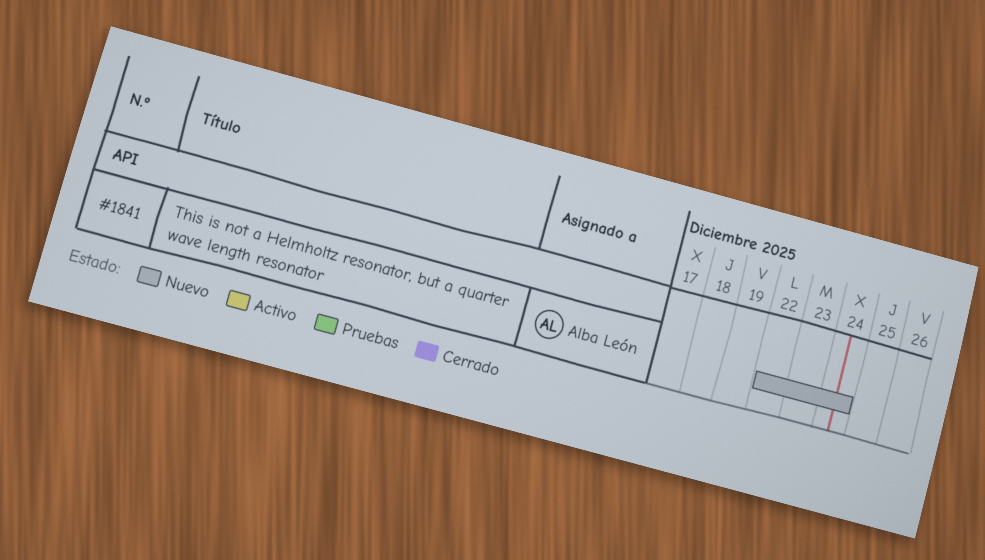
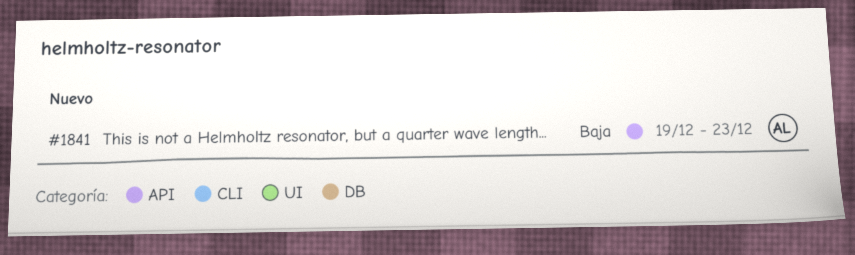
#1841, start: Dec 22 -> Dec 19
#1841, due: Dec 24 -> Dec 23

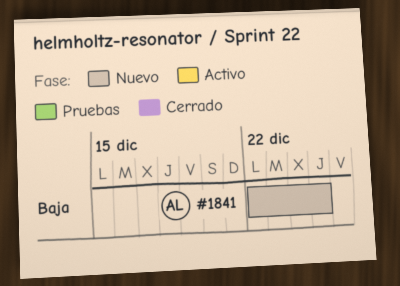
#1841, start: Dec 19 -> Dec 22
#1841, due: Dec 23 -> Dec 25

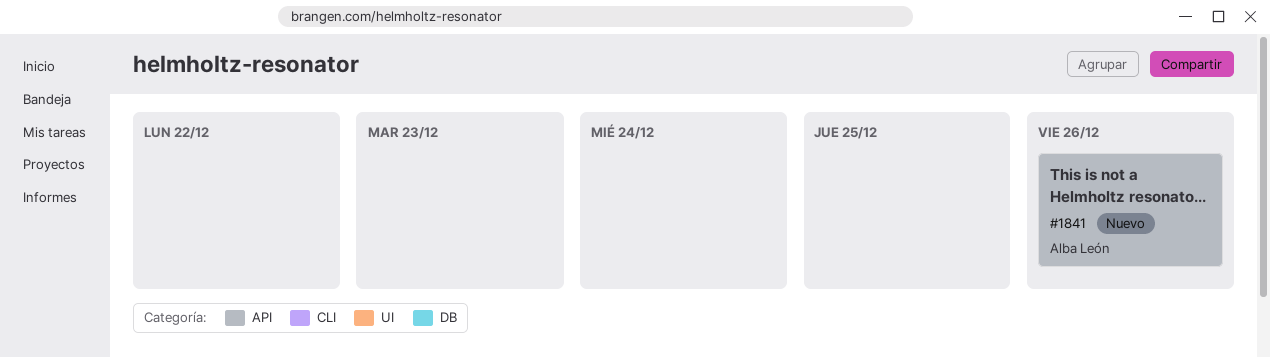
#1841, due: Dec 25 -> Dec 26

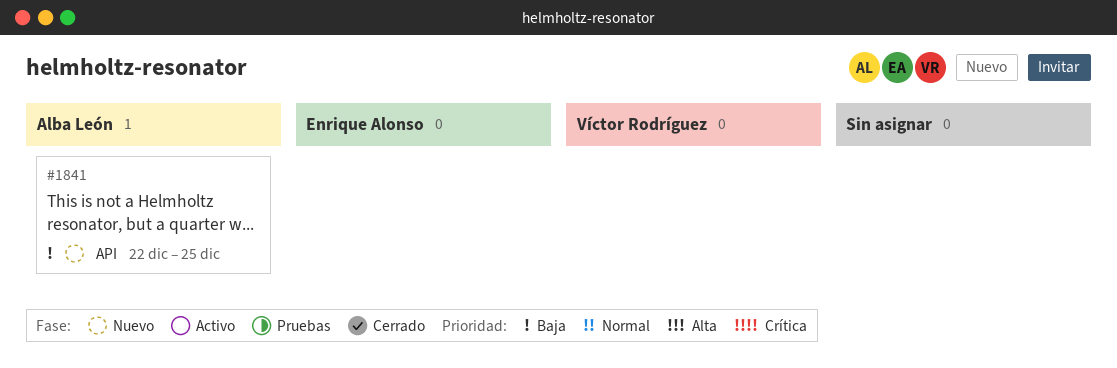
#1841, due: Dec 26 -> Dec 25

